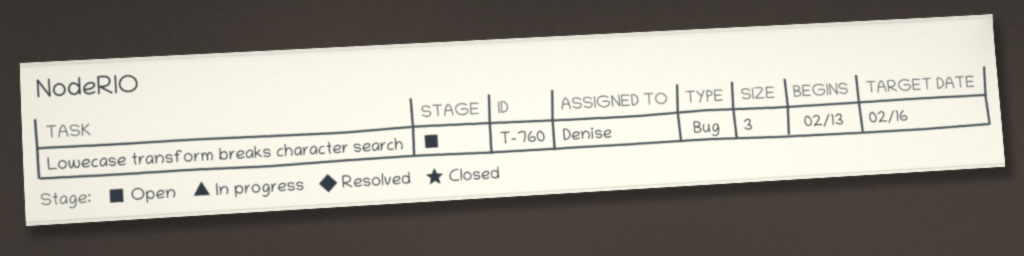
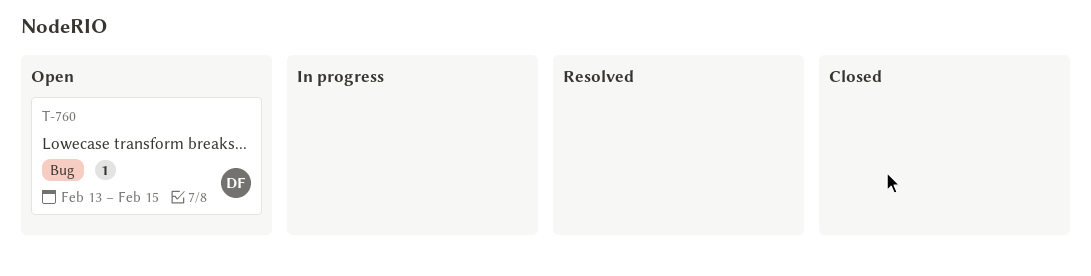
T-760, estimate: 3 -> 1
T-760, due: Feb 16 -> Feb 15

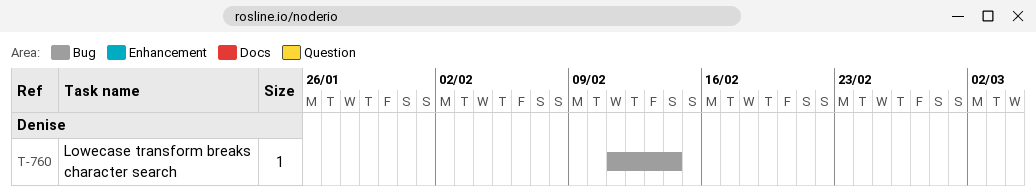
T-760, start: Feb 13 -> Feb 11
T-760, due: Feb 15 -> Feb 14

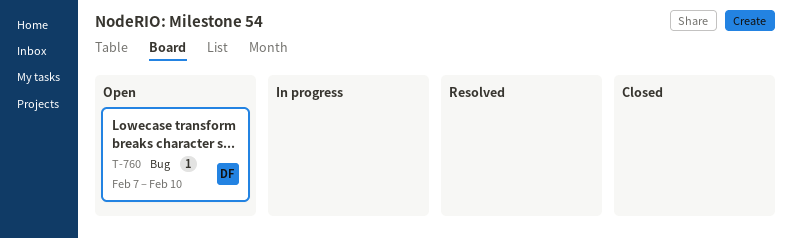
T-760, start: Feb 11 -> Feb 7
T-760, due: Feb 14 -> Feb 10

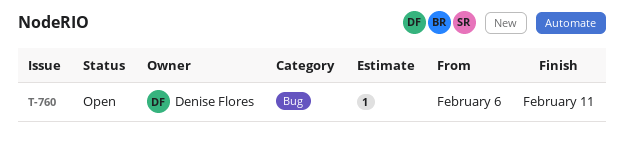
T-760, start: Feb 7 -> Feb 6
T-760, due: Feb 10 -> Feb 11

